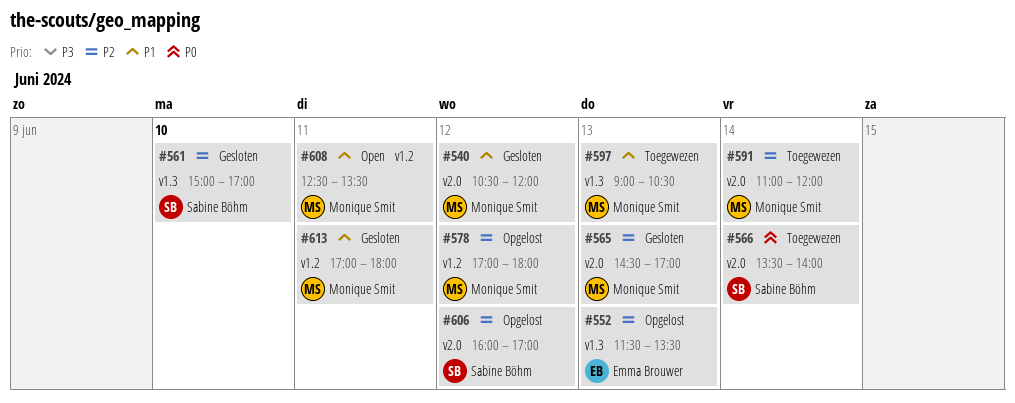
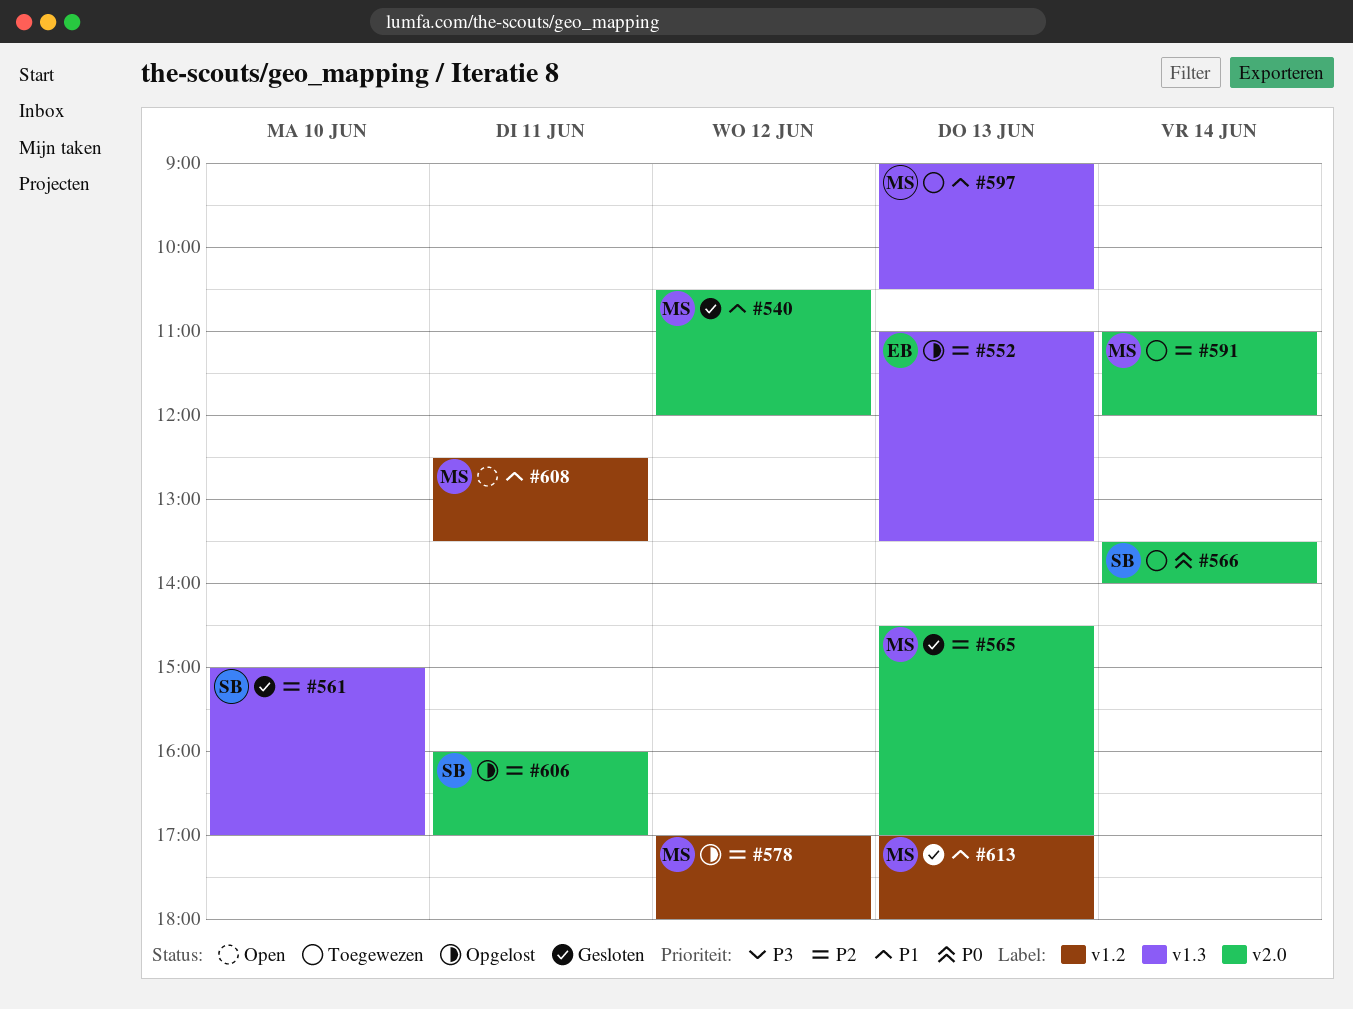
#552, begins: 11:30 -> 11:00
#606, day: Jun 12 -> Jun 11
#613, day: Jun 11 -> Jun 13

